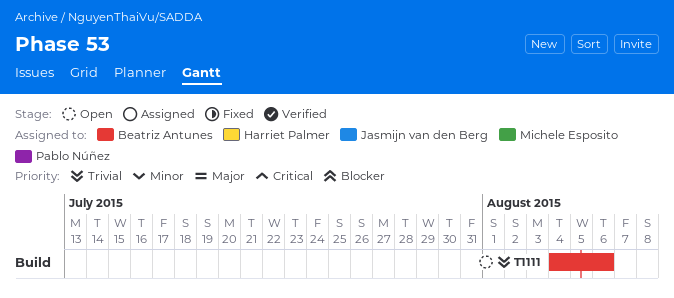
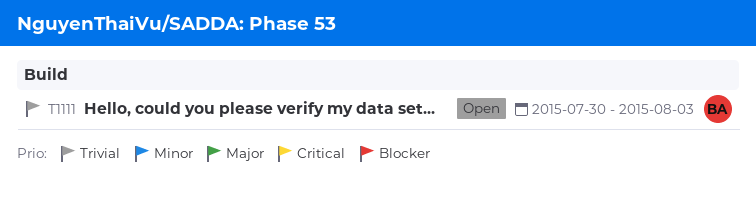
T1111, start: Aug 4 -> Jul 30
T1111, due: Aug 6 -> Aug 3

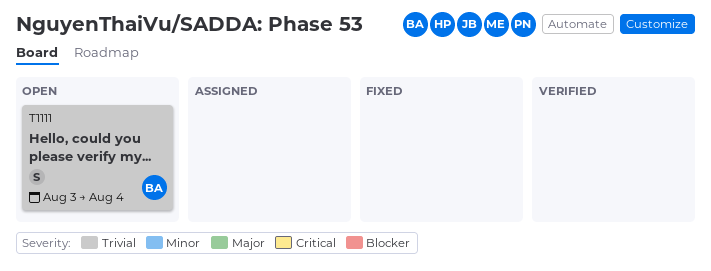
T1111, start: Jul 30 -> Aug 3
T1111, due: Aug 3 -> Aug 4

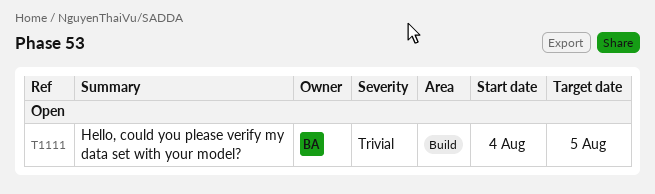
T1111, start: Aug 3 -> Aug 4
T1111, due: Aug 4 -> Aug 5

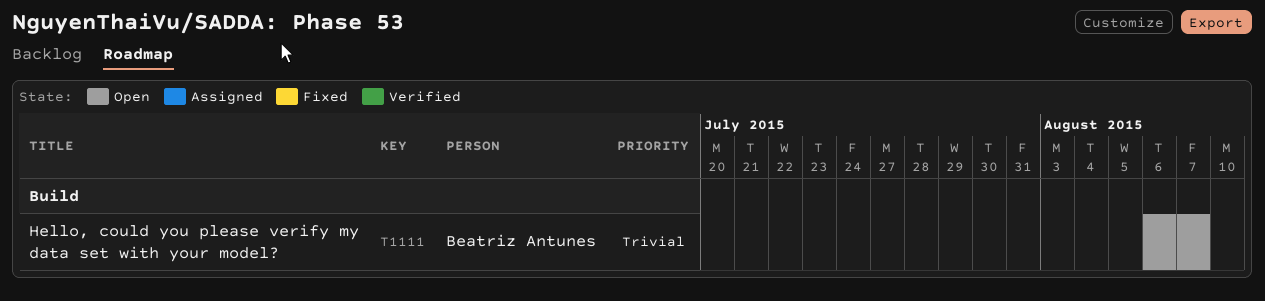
T1111, start: Aug 4 -> Aug 6
T1111, due: Aug 5 -> Aug 7

